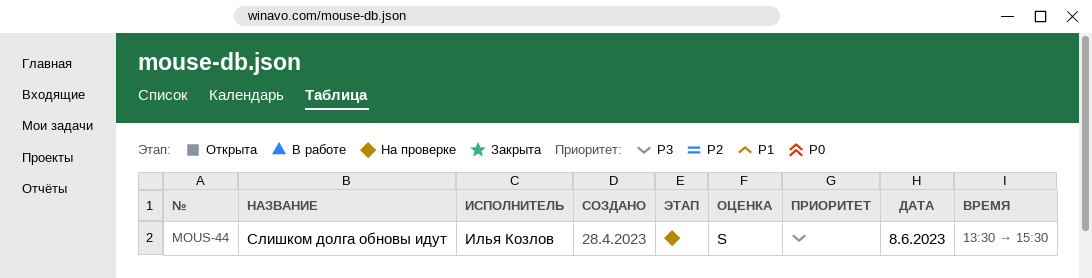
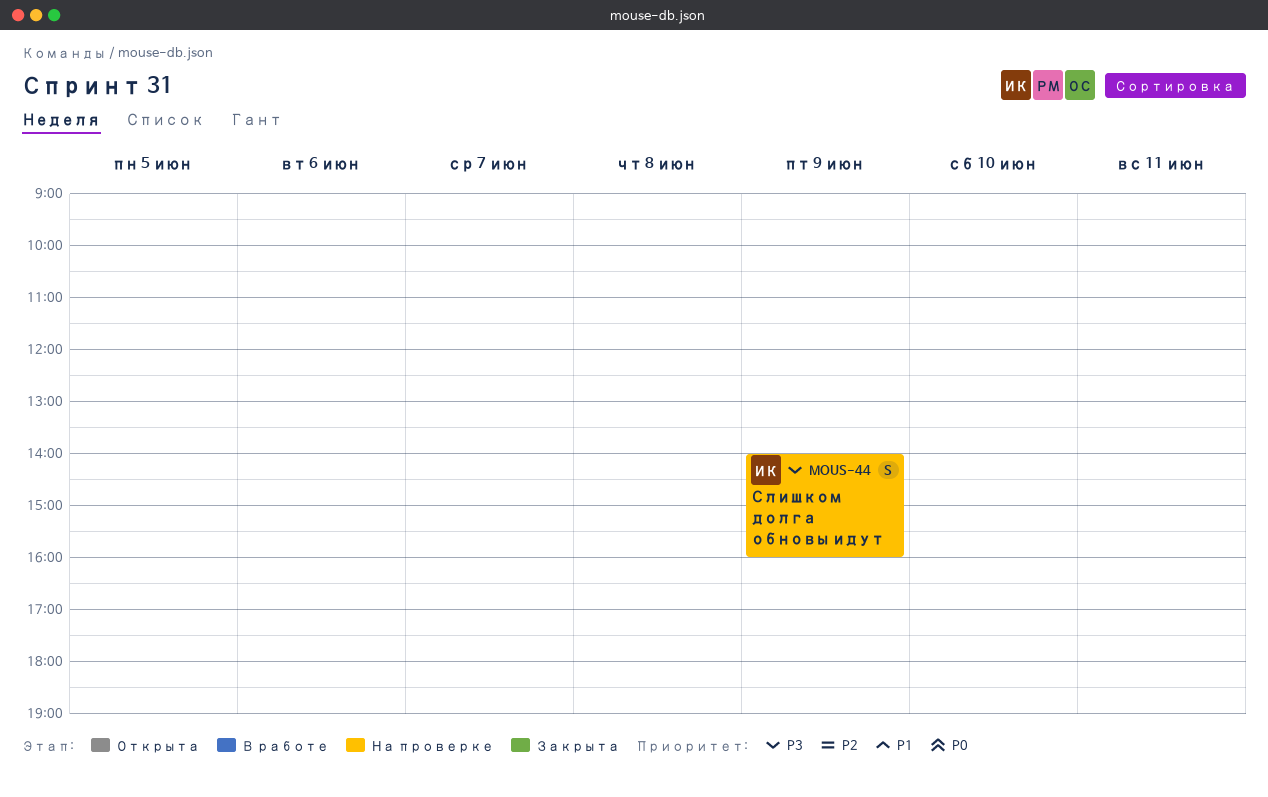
MOUS-44, day: Jun 8 -> Jun 9
MOUS-44, begins: 13:30 -> 14:00
MOUS-44, ends: 15:30 -> 16:00

